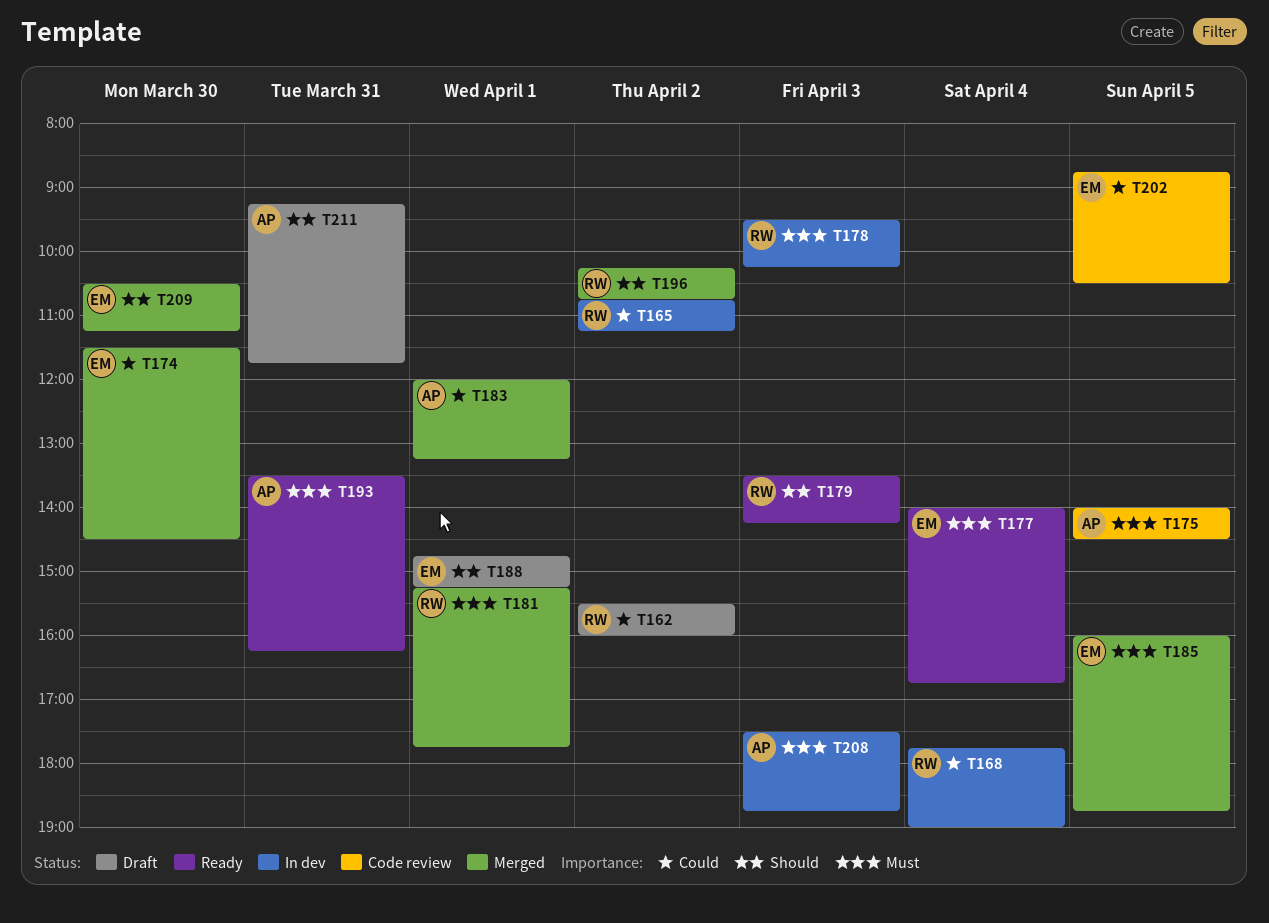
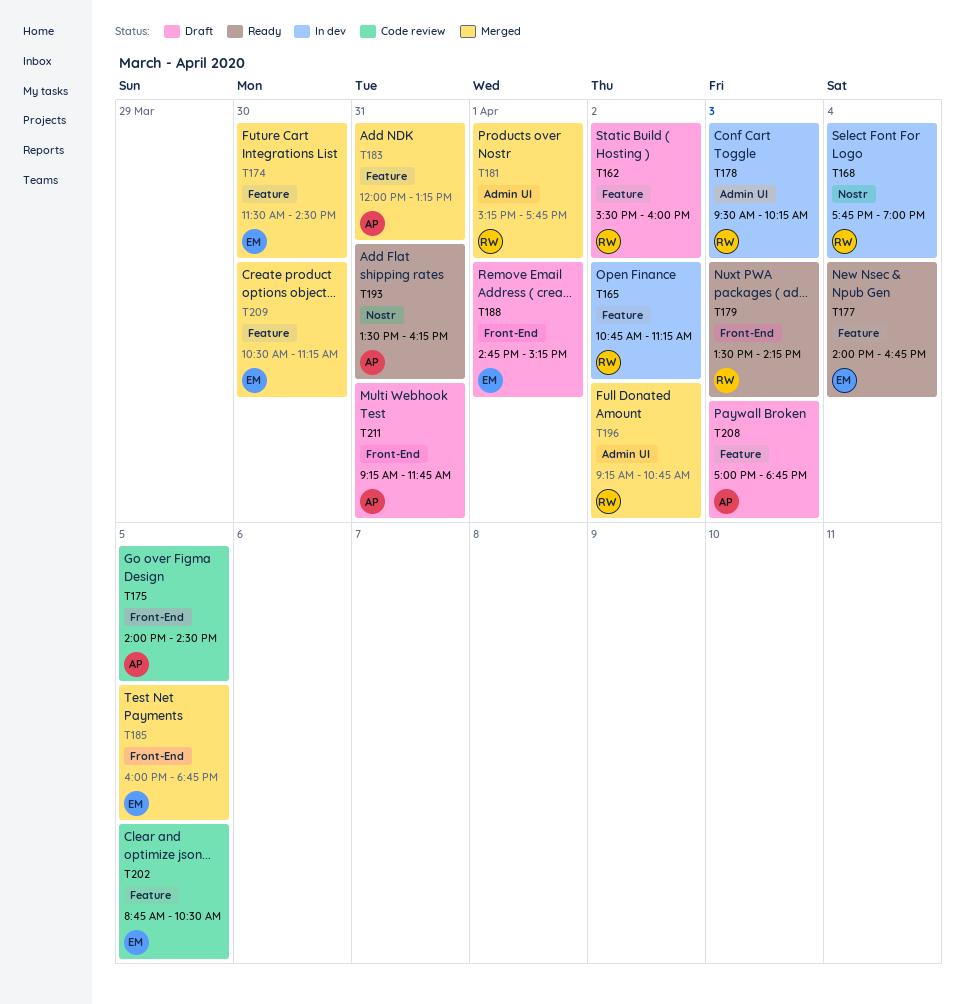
T183, day: Apr 1 -> Mar 31
T196, begins: 10:15 -> 09:15
T208, status: In dev -> Draft
T208, begins: 17:30 -> 17:00

